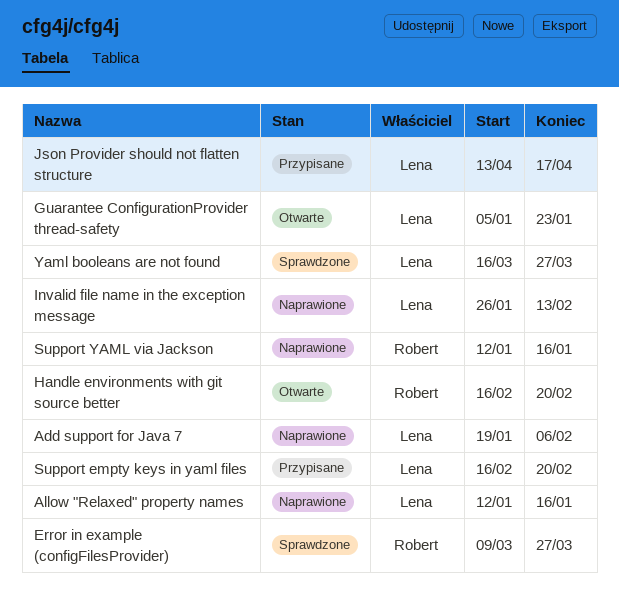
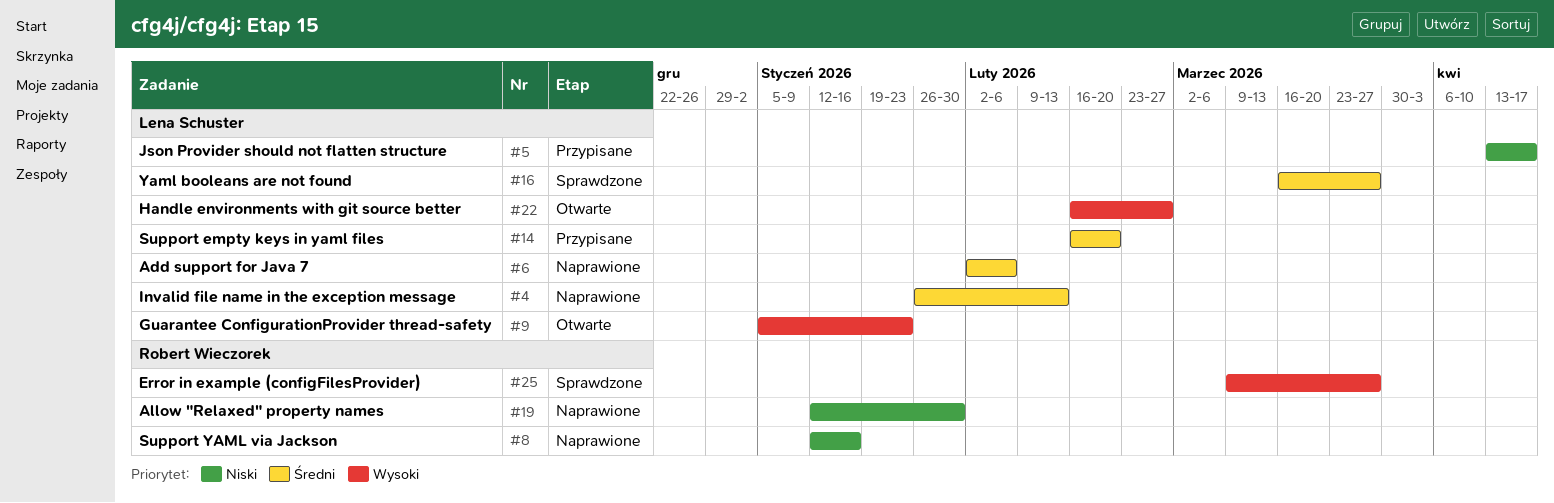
Add support for Java 7, start: Jan 19 -> Feb 2
Allow "Relaxed" property names, owner: Lena Schuster -> Robert Wieczorek
Allow "Relaxed" property names, due: Jan 16 -> Jan 30
Handle environments with git source better, owner: Robert Wieczorek -> Lena Schuster
Handle environments with git source better, due: Feb 20 -> Feb 27

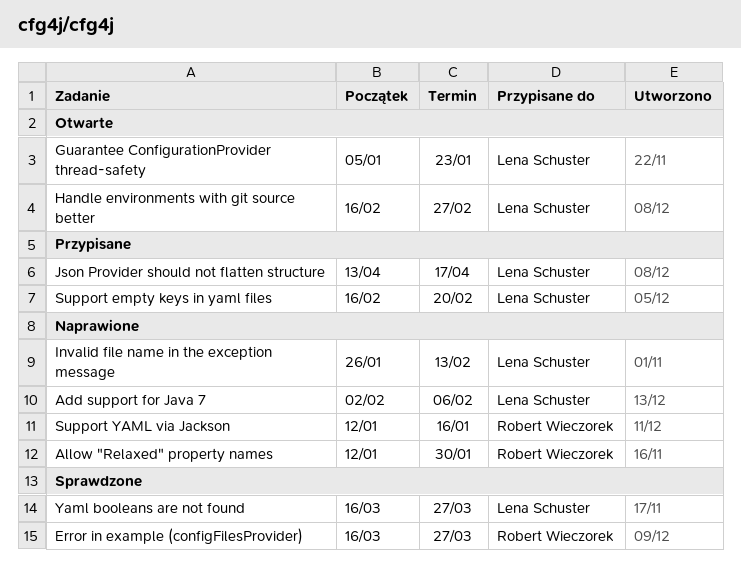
Error in example (configFilesProvider), start: Mar 9 -> Mar 16

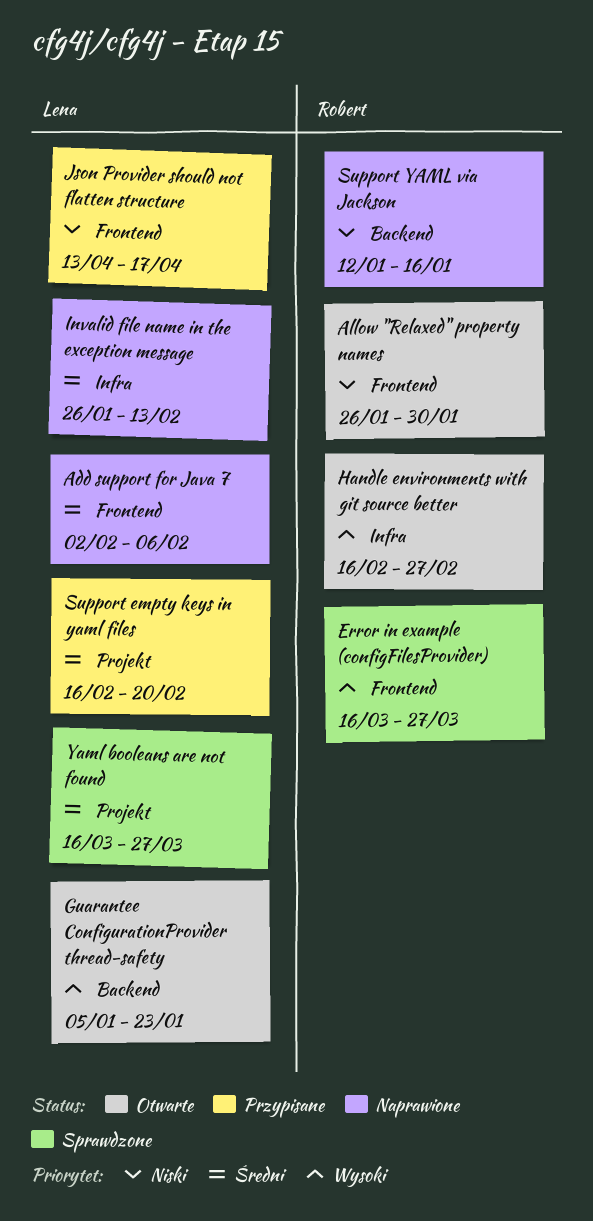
Allow "Relaxed" property names, status: Naprawione -> Otwarte
Allow "Relaxed" property names, start: Jan 12 -> Jan 26
Handle environments with git source better, owner: Lena Schuster -> Robert Wieczorek

